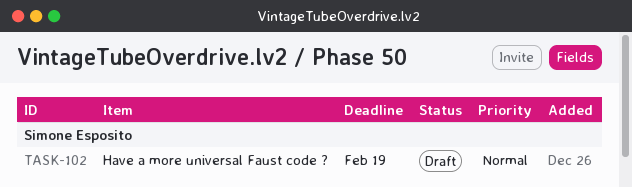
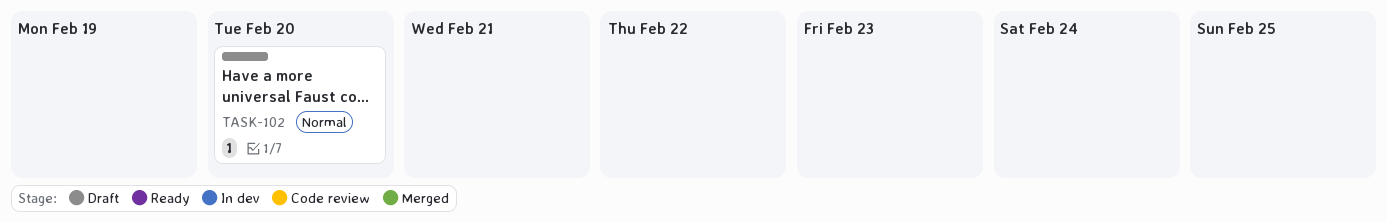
TASK-102, due: Feb 19 -> Feb 20

